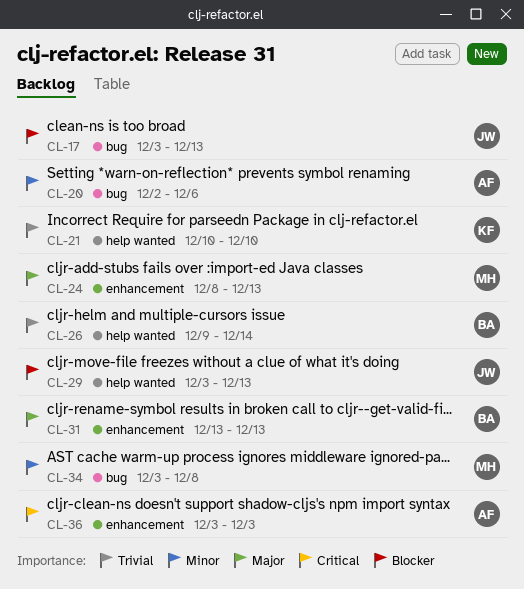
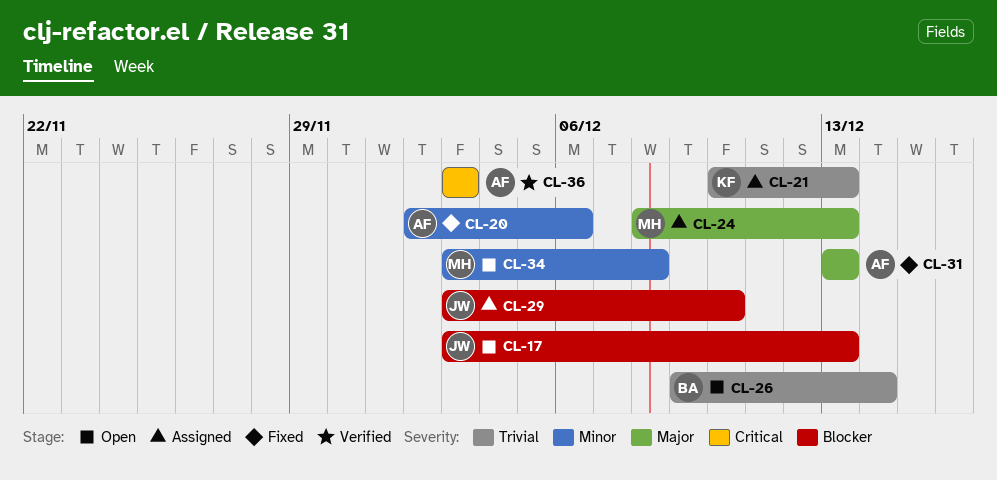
CL-21, due: Dec 10 -> Dec 13
CL-29, due: Dec 13 -> Dec 10
CL-31, owner: BA -> AF

